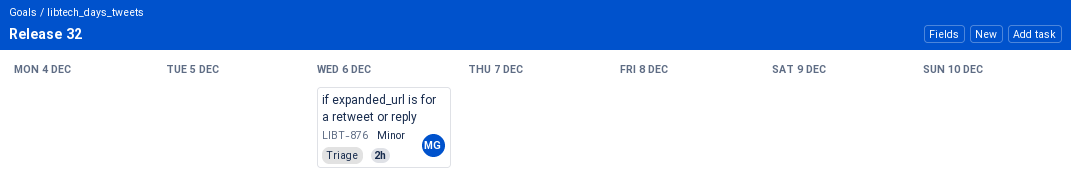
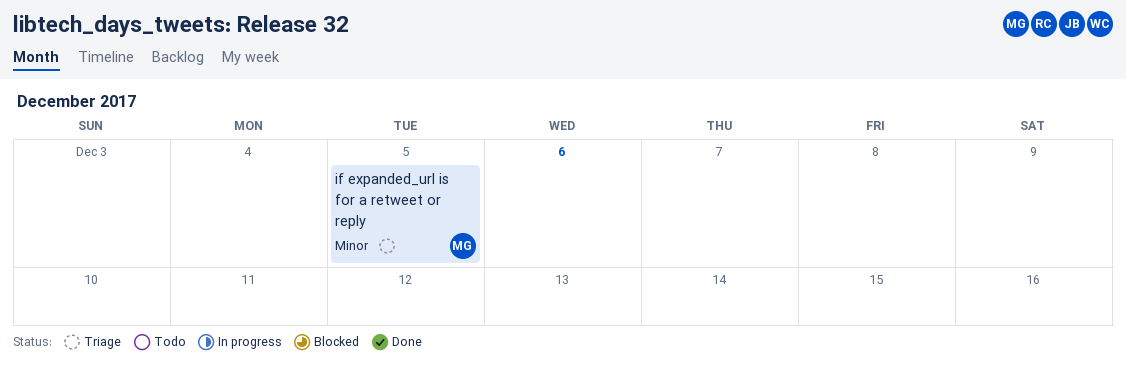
if expanded_url is for a retweet or reply, due: Dec 6 -> Dec 5

